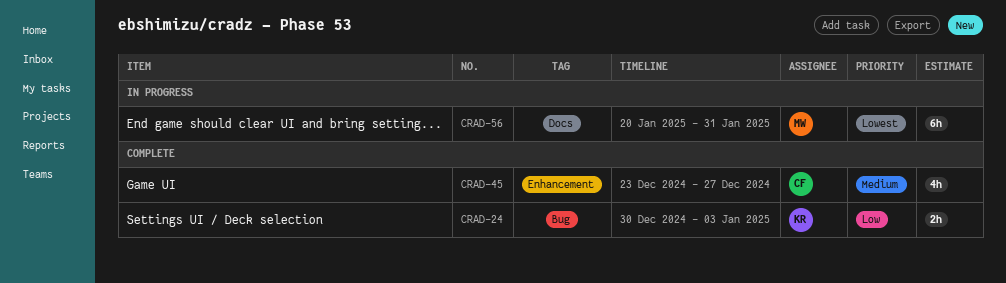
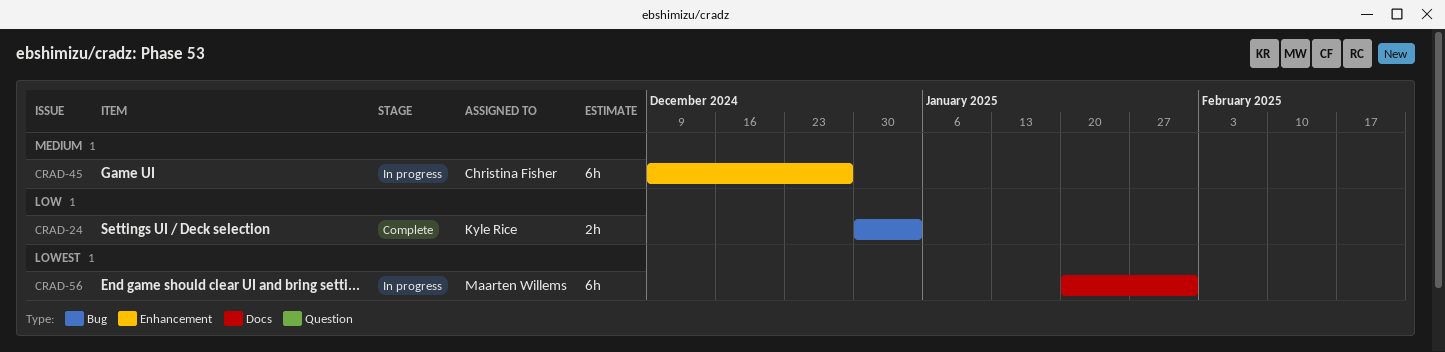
CRAD-45, status: Complete -> In progress
CRAD-45, estimate: 4h -> 6h
CRAD-45, start: Dec 23 -> Dec 9

